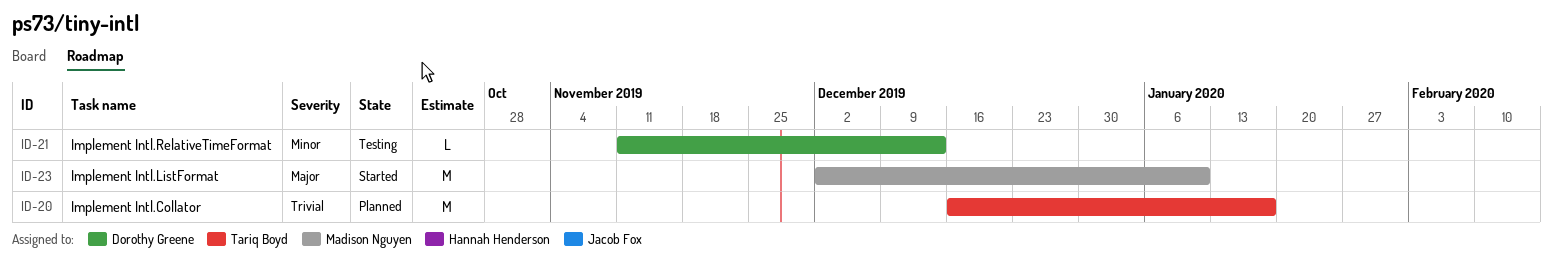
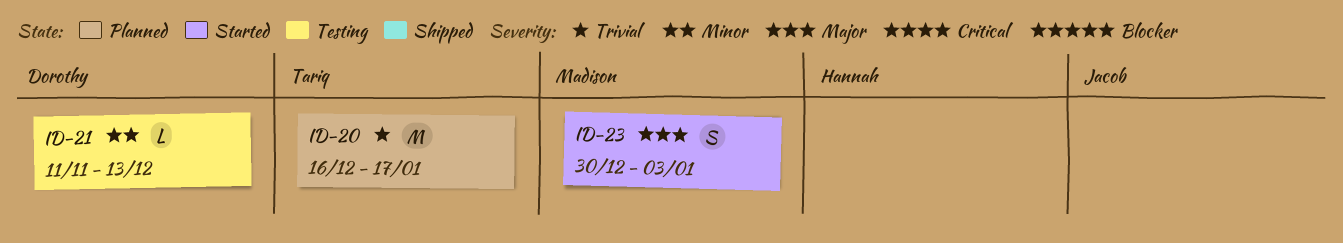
ID-23, estimate: M -> S
ID-23, start: Dec 2 -> Dec 30
ID-23, due: Jan 10 -> Jan 3

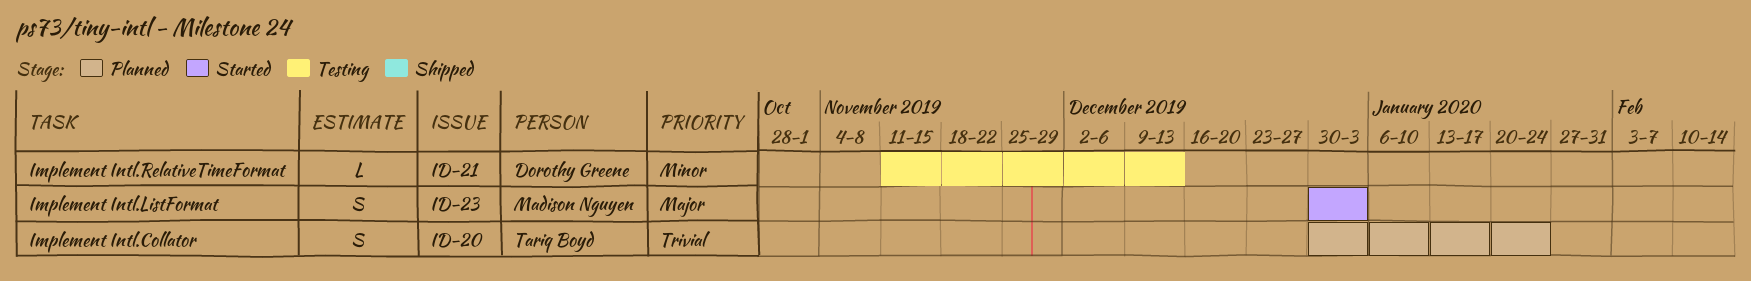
ID-20, estimate: M -> S
ID-20, start: Dec 16 -> Dec 30
ID-20, due: Jan 17 -> Jan 24

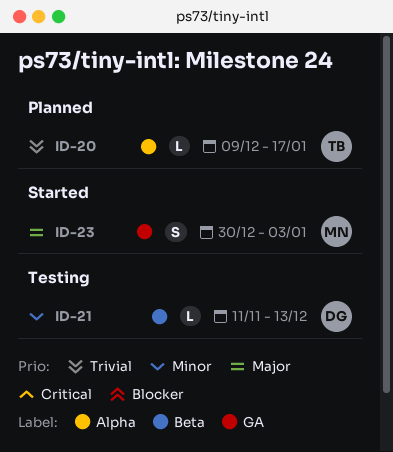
ID-20, estimate: S -> L
ID-20, start: Dec 30 -> Dec 9
ID-20, due: Jan 24 -> Jan 17

